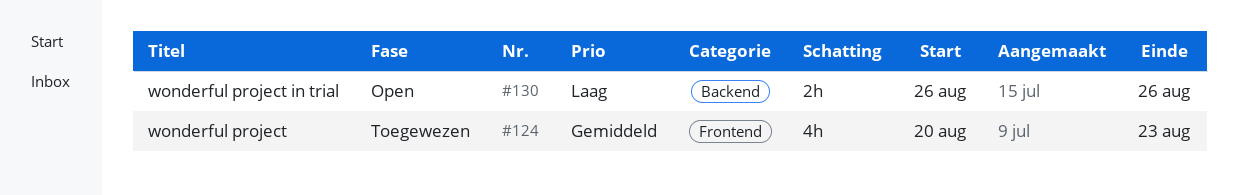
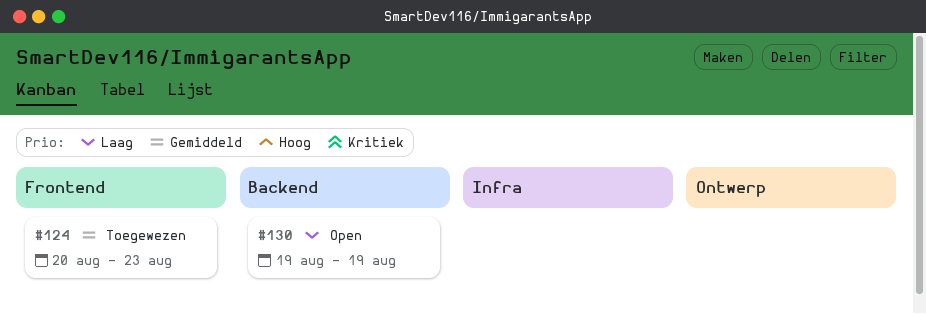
#130, start: Aug 26 -> Aug 19
#130, due: Aug 26 -> Aug 19

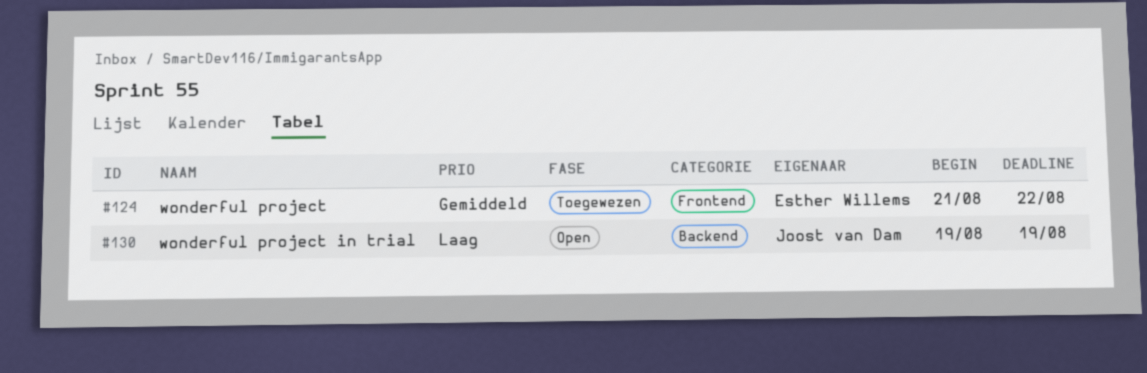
#124, start: Aug 20 -> Aug 21
#124, due: Aug 23 -> Aug 22

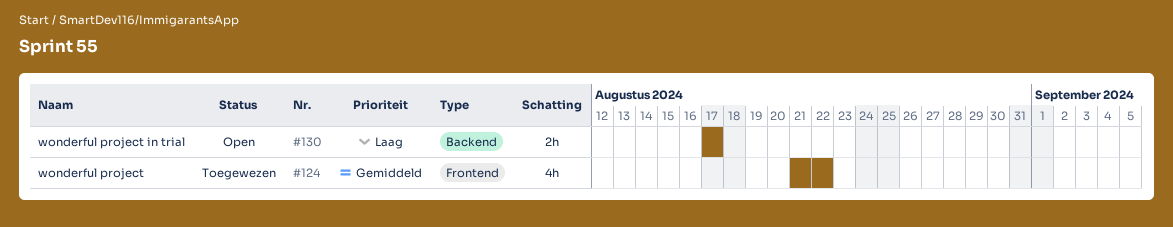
#130, start: Aug 19 -> Aug 17
#130, due: Aug 19 -> Aug 17

